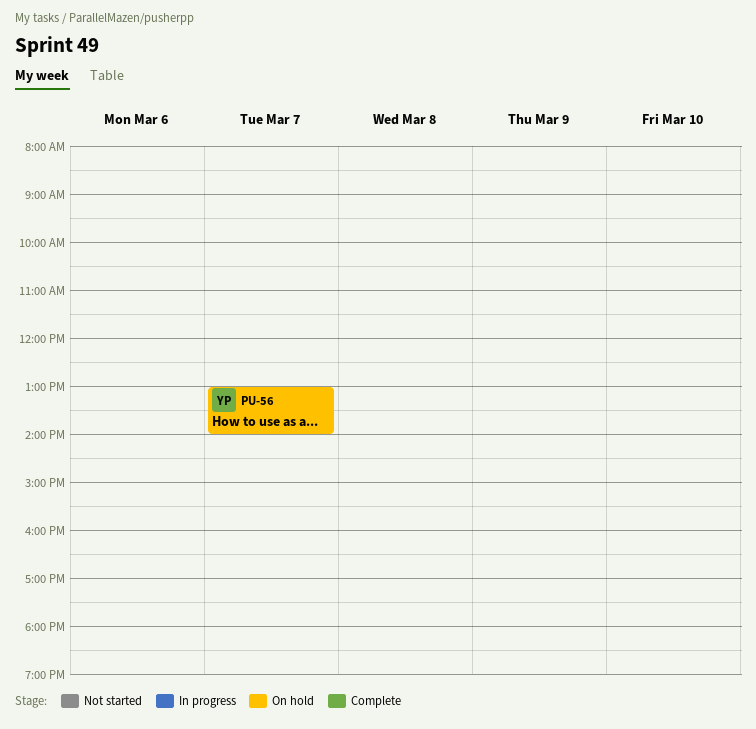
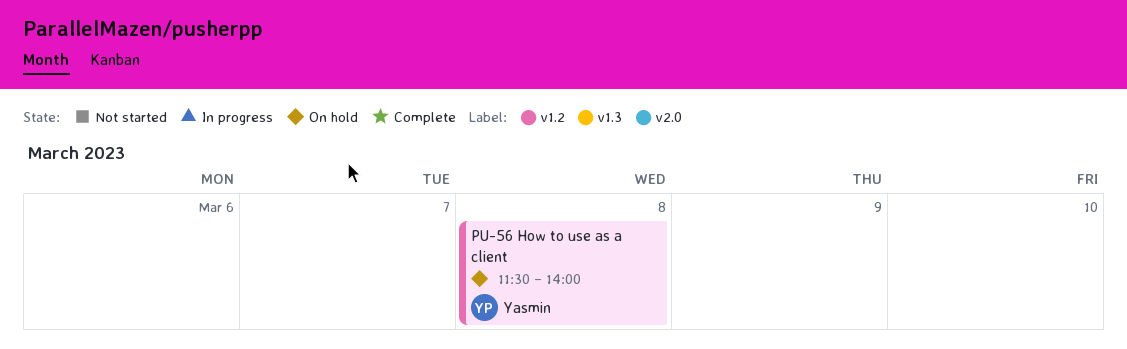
PU-56, day: Mar 7 -> Mar 8
PU-56, begins: 13:00 -> 11:30

